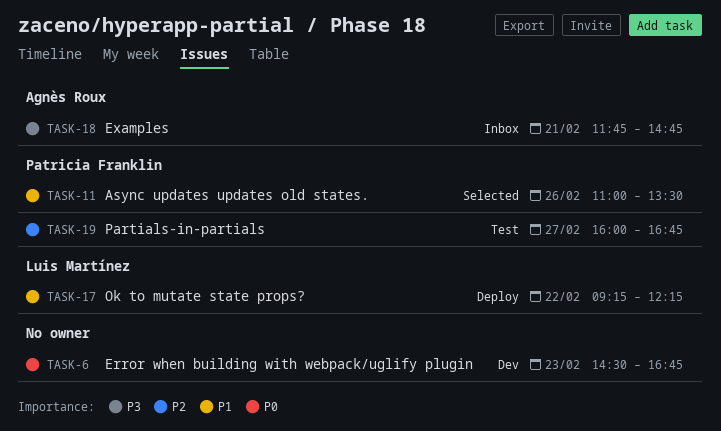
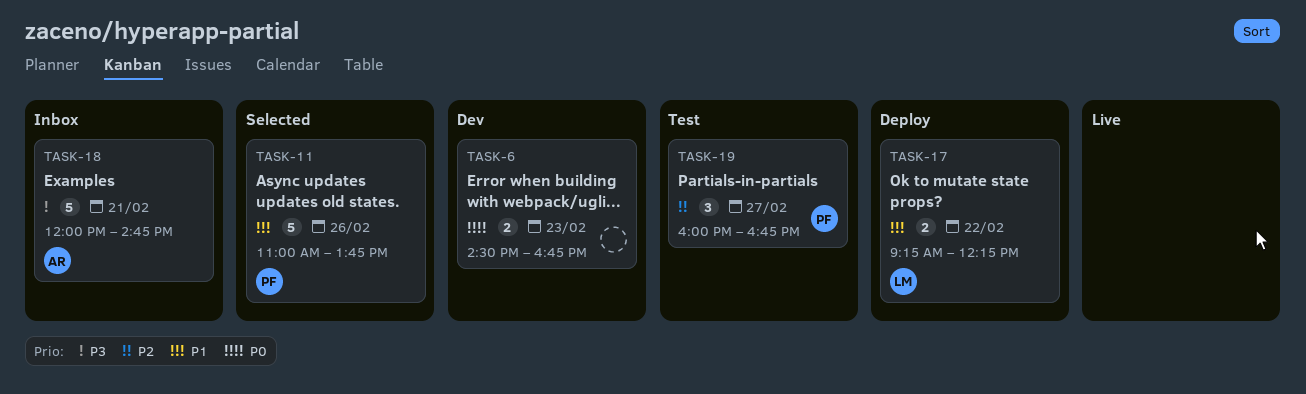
TASK-11, ends: 13:30 -> 13:45
TASK-18, begins: 11:45 -> 12:00

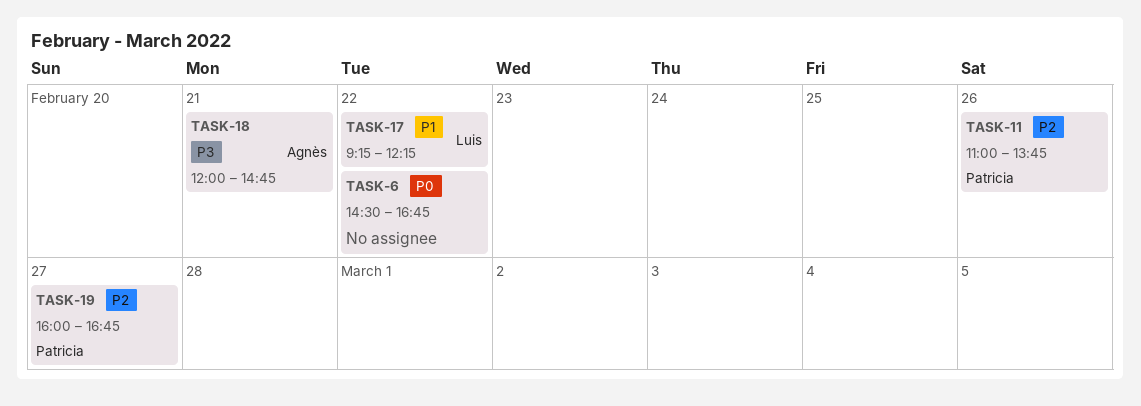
TASK-6, day: Feb 23 -> Feb 22
TASK-11, priority: P1 -> P2

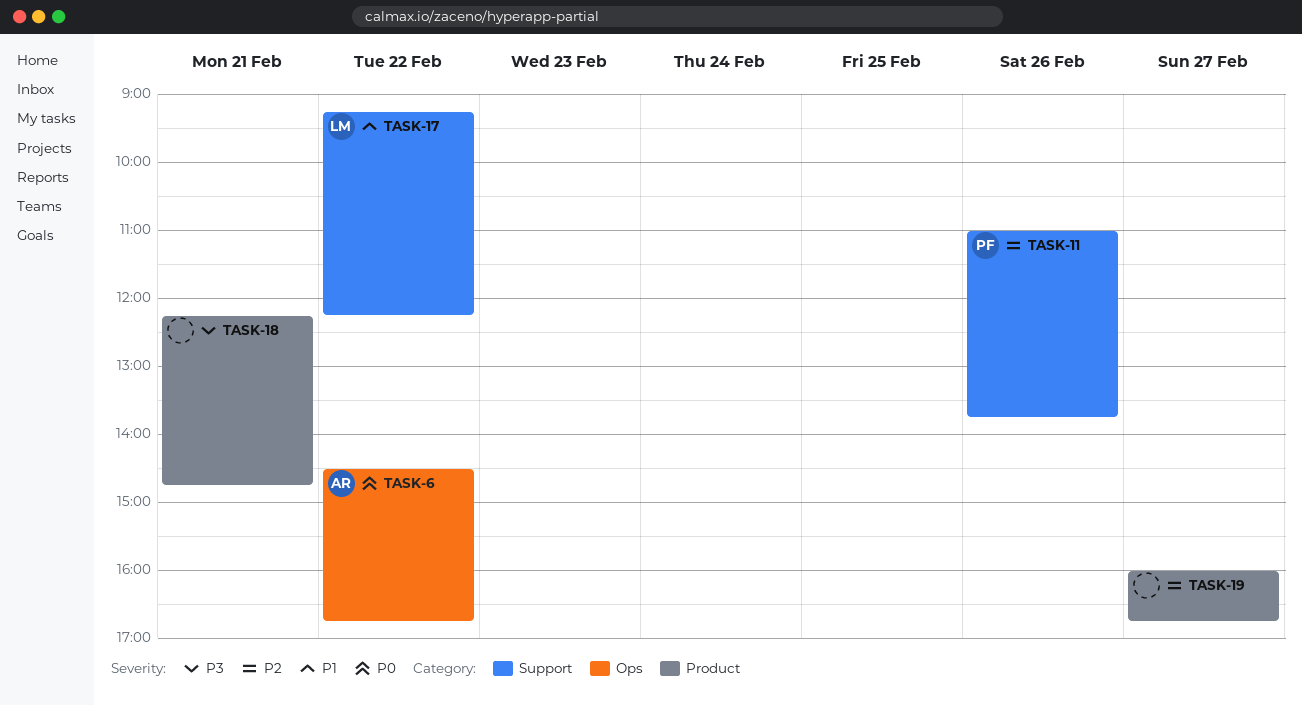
TASK-6, owner: none -> Agnès
TASK-18, owner: Agnès -> none
TASK-18, begins: 12:00 -> 12:15
TASK-19, owner: Patricia -> none

